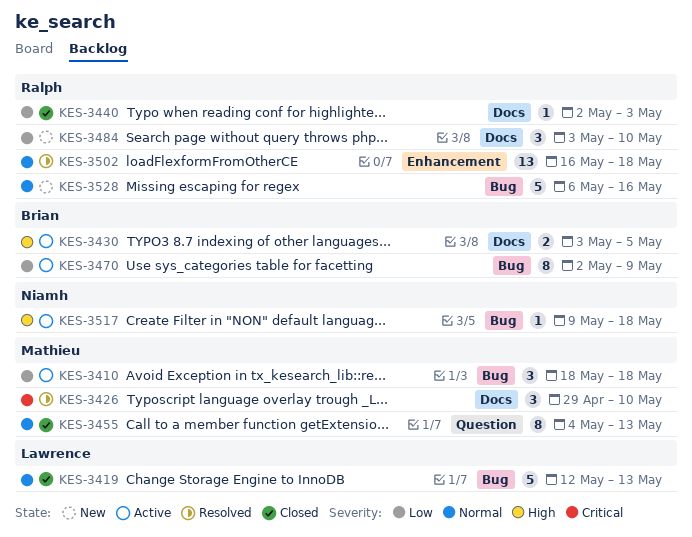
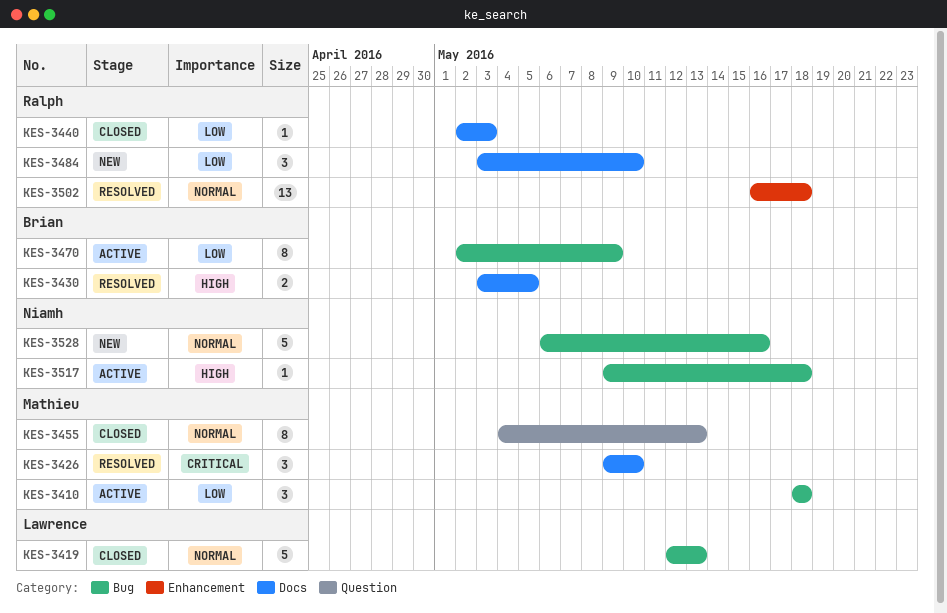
KES-3426, start: Apr 29 -> May 9
KES-3430, status: Active -> Resolved
KES-3528, owner: Ralph -> Niamh

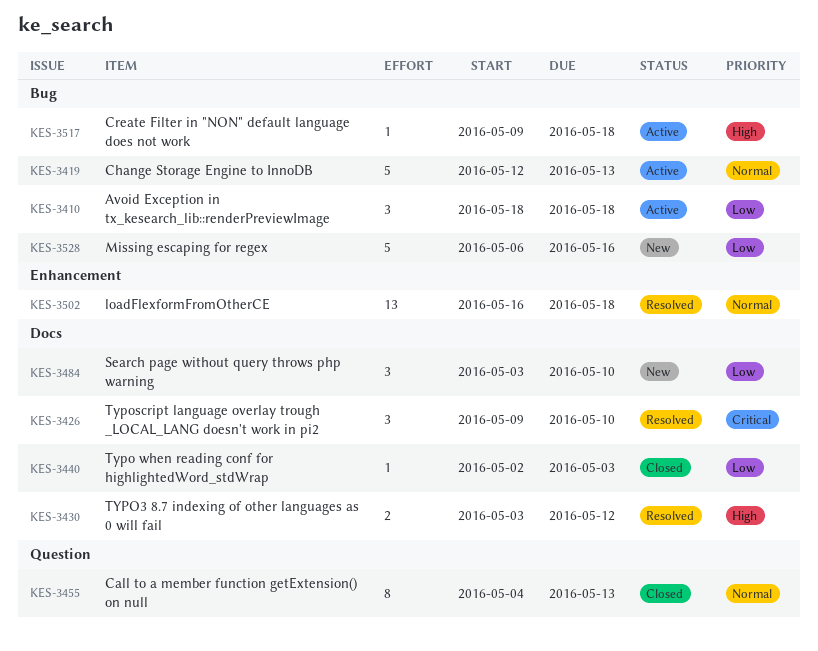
KES-3419, status: Closed -> Active
KES-3430, due: May 5 -> May 12
KES-3470: present -> none
KES-3528, priority: Normal -> Low

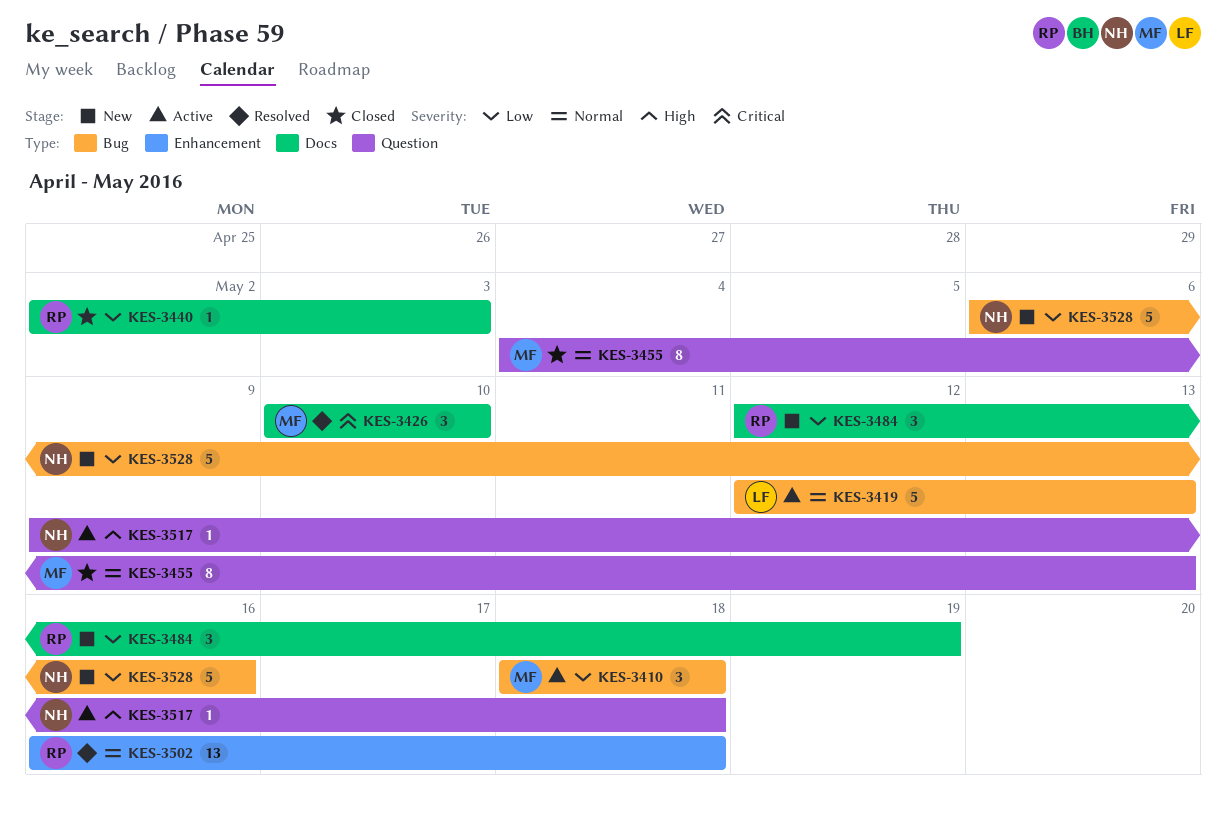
KES-3426, start: May 9 -> May 10
KES-3430: present -> none
KES-3484, start: May 3 -> May 12
KES-3484, due: May 10 -> May 19
KES-3517, label: Bug -> Question

